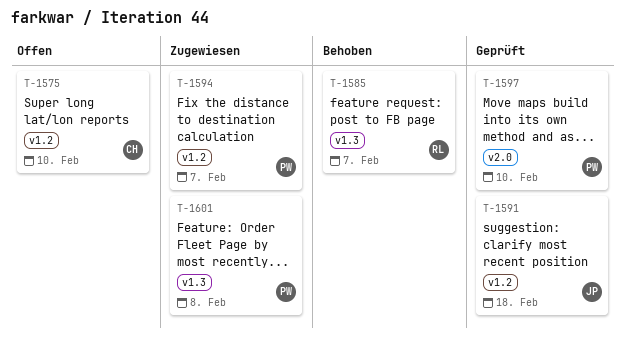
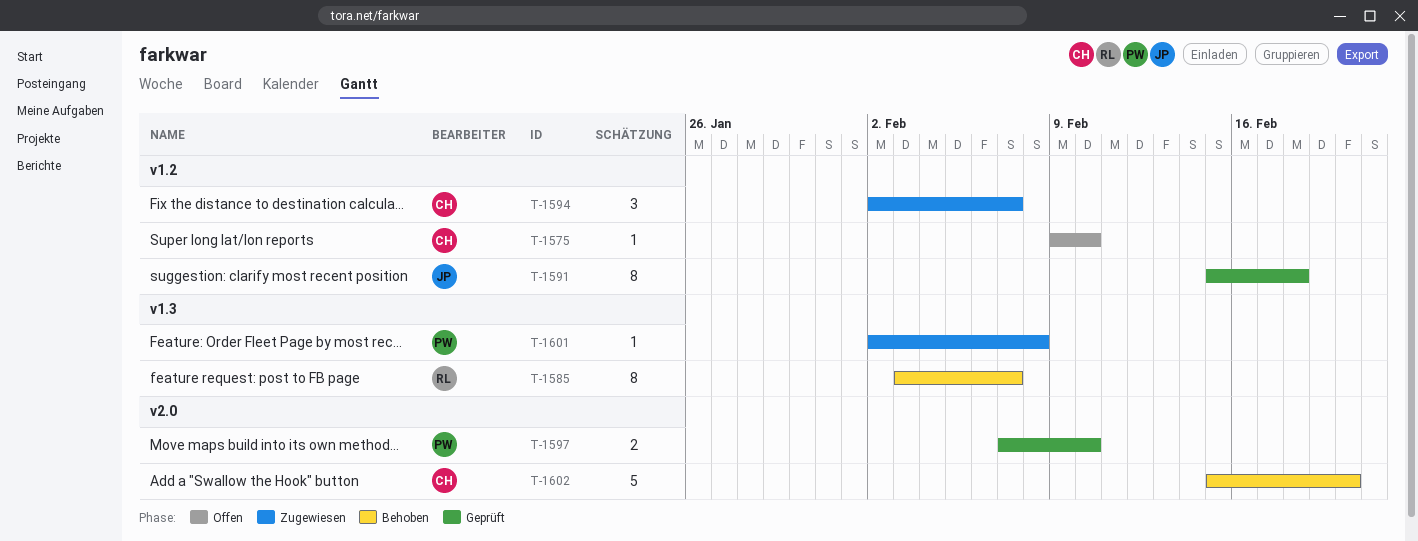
T-1594, owner: PW -> CH
T-1602: none -> present

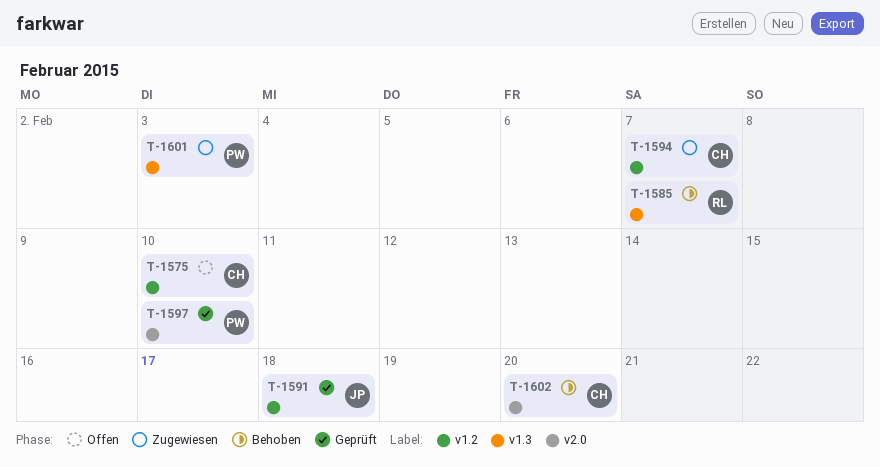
T-1601, due: Feb 8 -> Feb 3

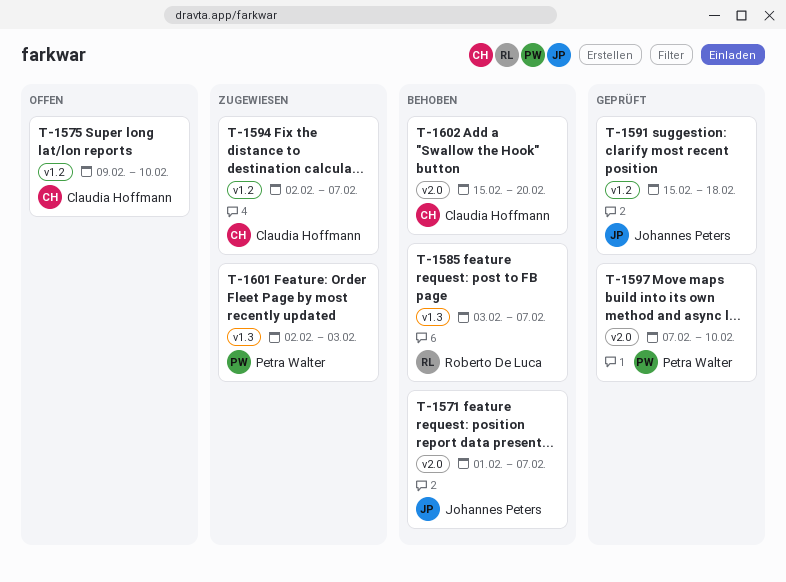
T-1571: none -> present

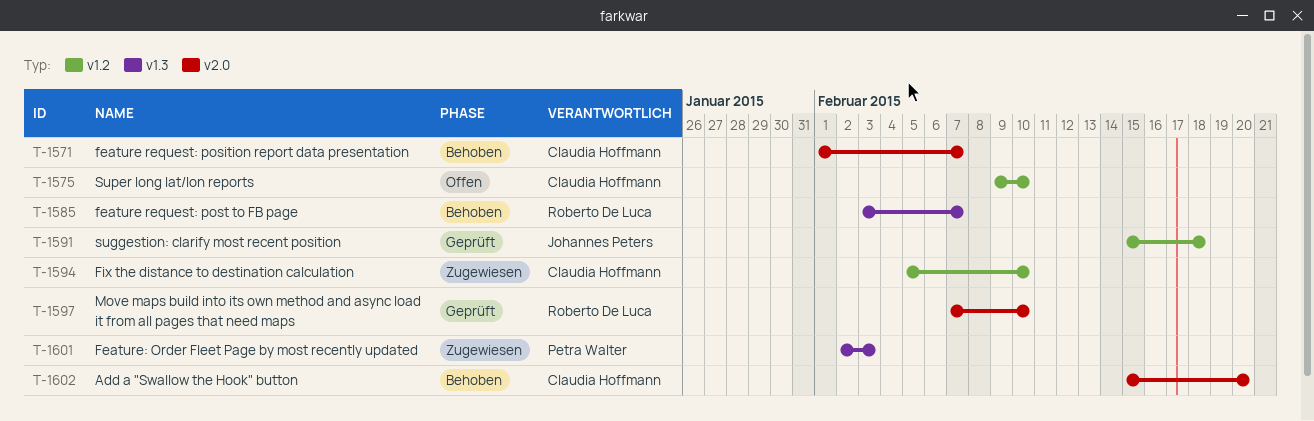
T-1571, owner: Johannes Peters -> Claudia Hoffmann
T-1594, start: Feb 2 -> Feb 5
T-1594, due: Feb 7 -> Feb 10
T-1597, owner: Petra Walter -> Roberto De Luca

